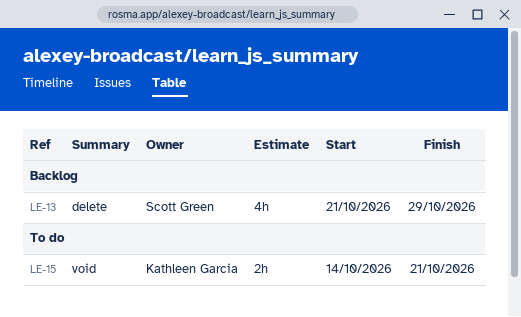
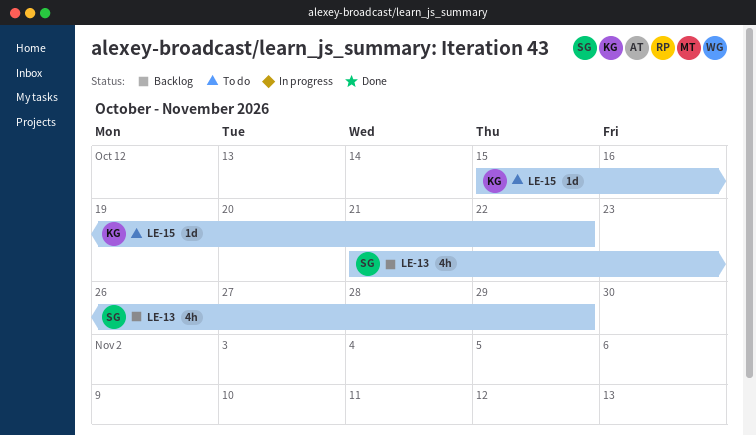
LE-15, estimate: 2h -> 1d
LE-15, start: Oct 14 -> Oct 15
LE-15, due: Oct 21 -> Oct 22

